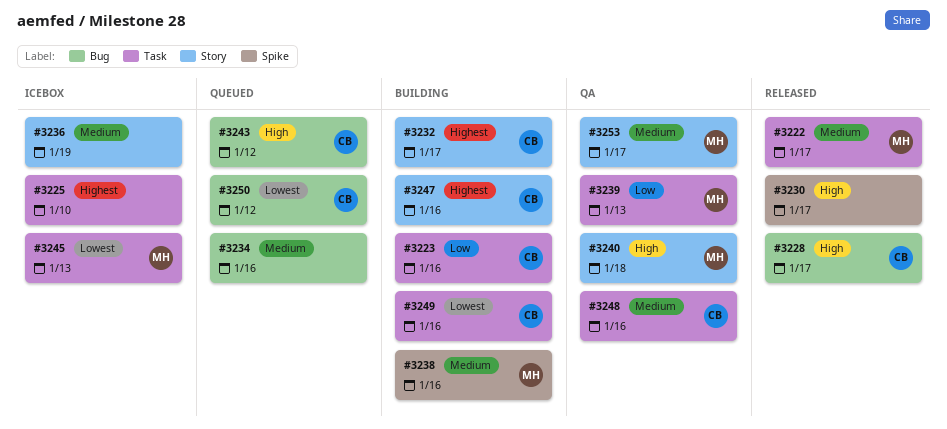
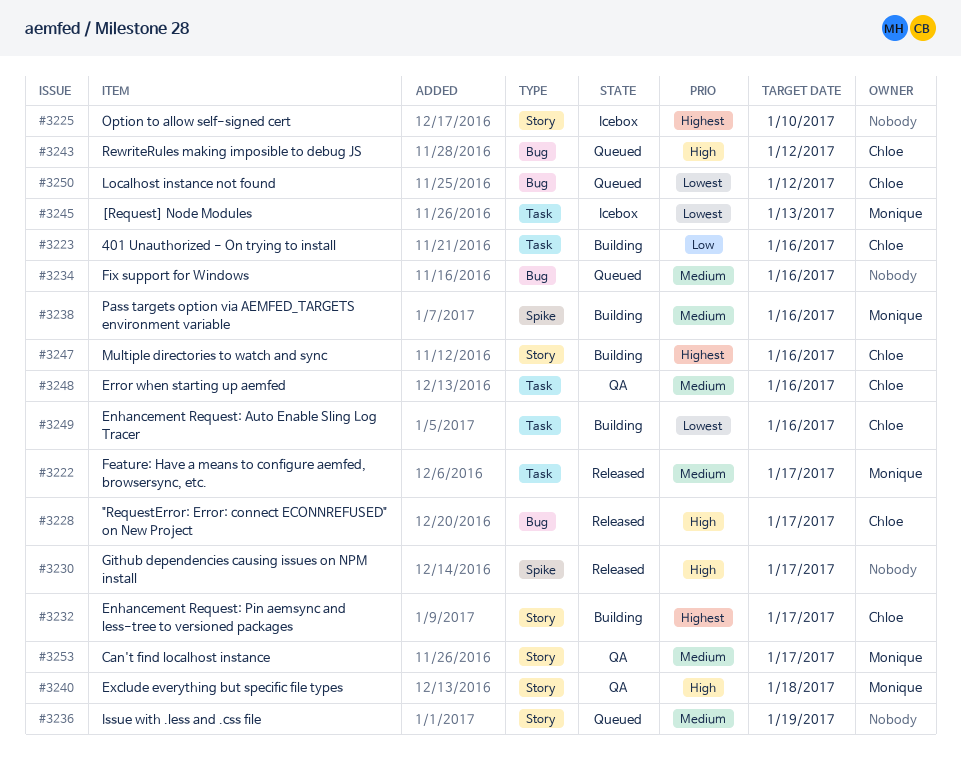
#3225, label: Task -> Story
#3236, status: Icebox -> Queued
#3239: present -> none

